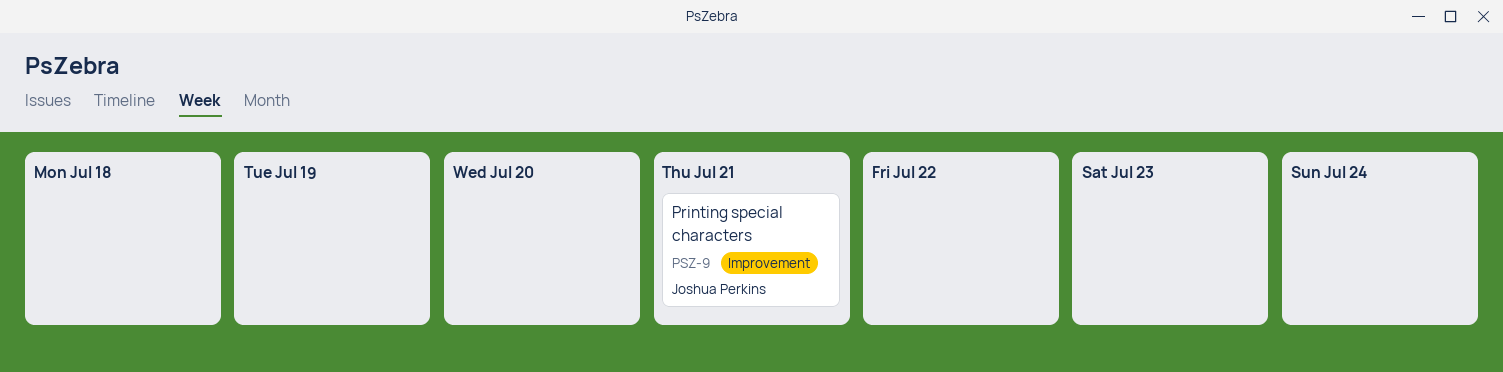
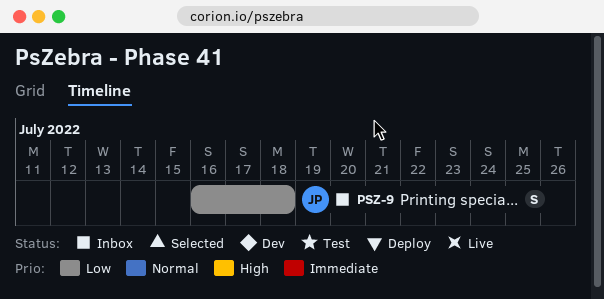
PSZ-9, due: Jul 21 -> Jul 18

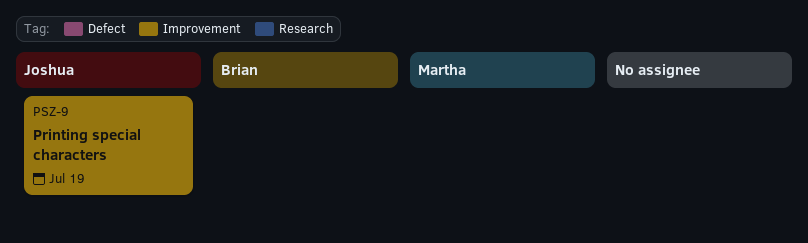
PSZ-9, due: Jul 18 -> Jul 19

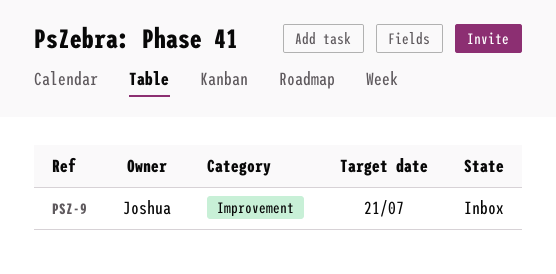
PSZ-9, due: Jul 19 -> Jul 21

